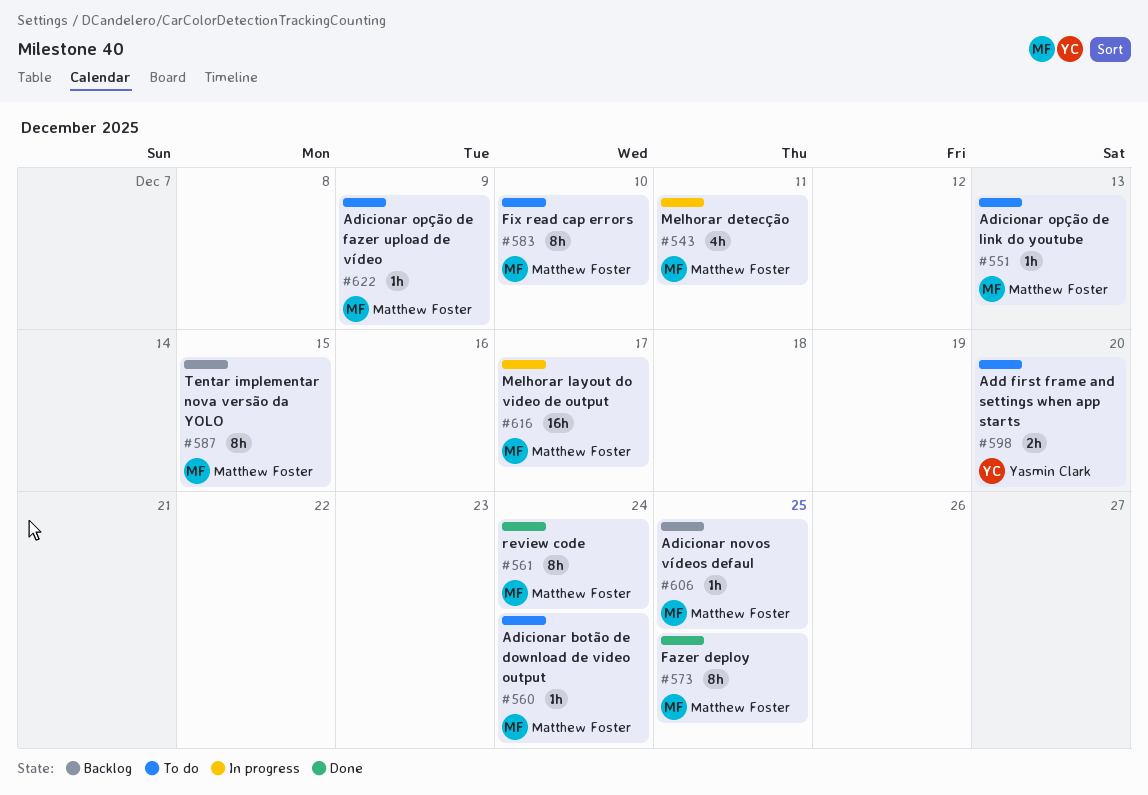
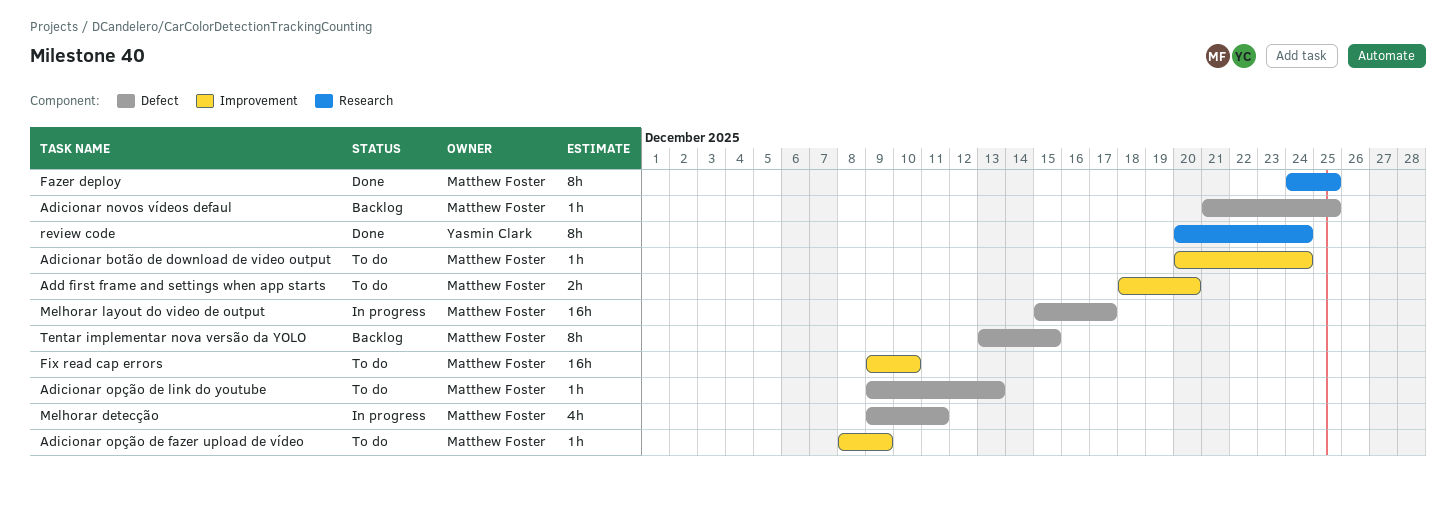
Add first frame and settings when app starts, owner: Yasmin Clark -> Matthew Foster
Fix read cap errors, estimate: 8h -> 16h
review code, owner: Matthew Foster -> Yasmin Clark

